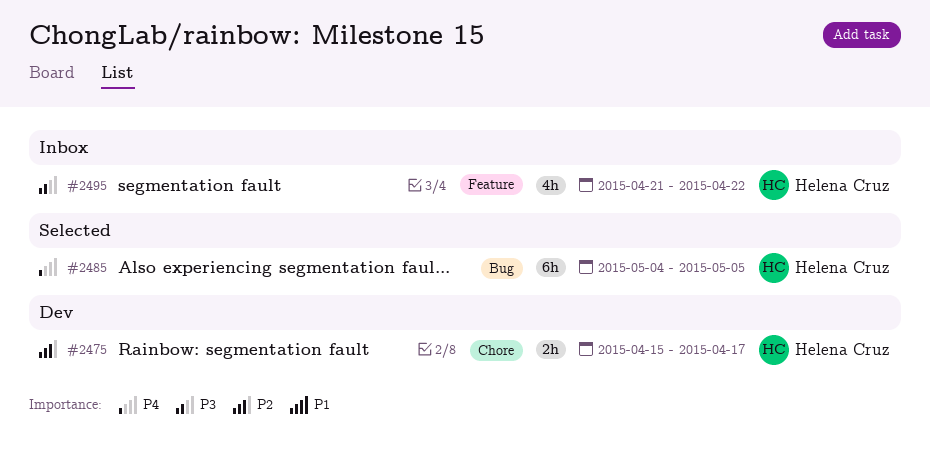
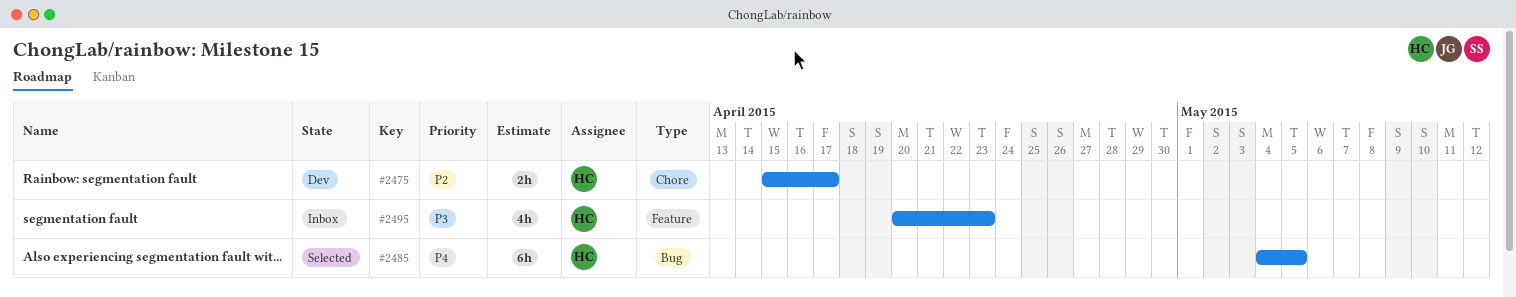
#2495, start: Apr 21 -> Apr 20
#2495, due: Apr 22 -> Apr 23

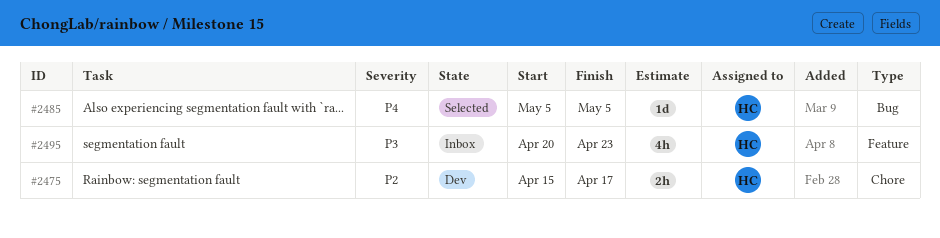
#2485, estimate: 6h -> 1d
#2485, start: May 4 -> May 5

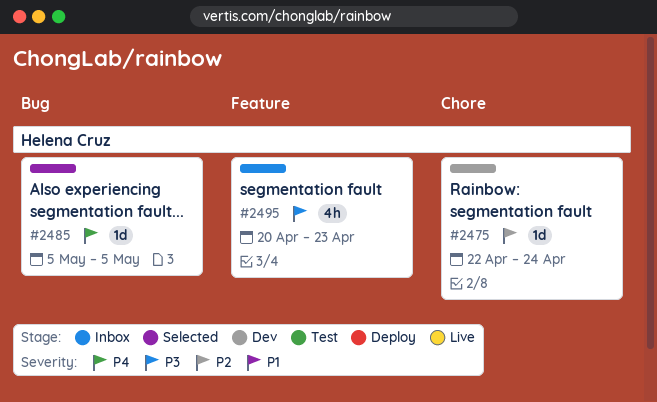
#2475, estimate: 2h -> 1d
#2475, start: Apr 15 -> Apr 22
#2475, due: Apr 17 -> Apr 24

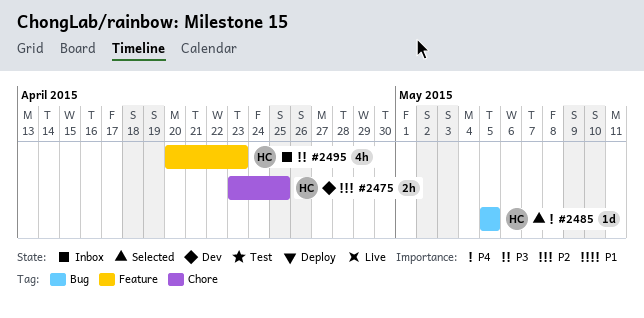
#2475, estimate: 1d -> 2h
#2475, start: Apr 22 -> Apr 23
#2475, due: Apr 24 -> Apr 25

